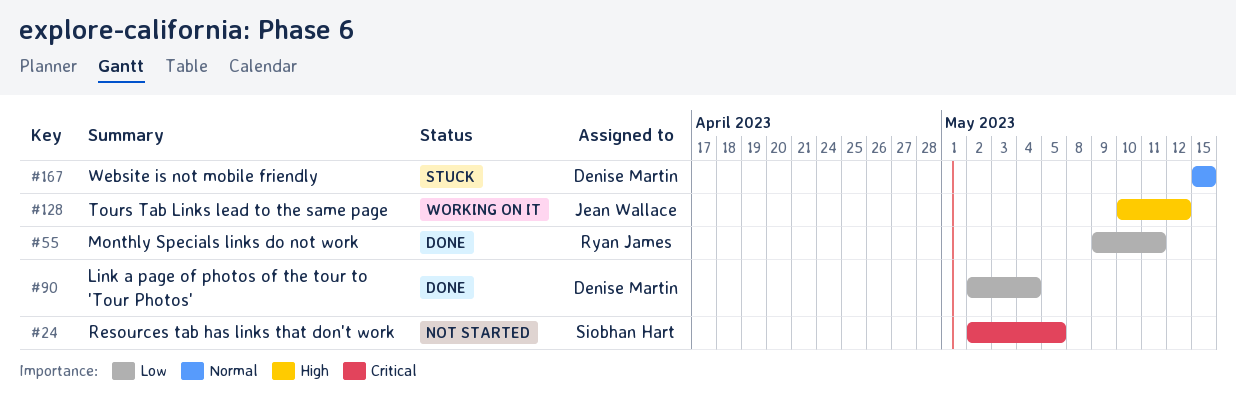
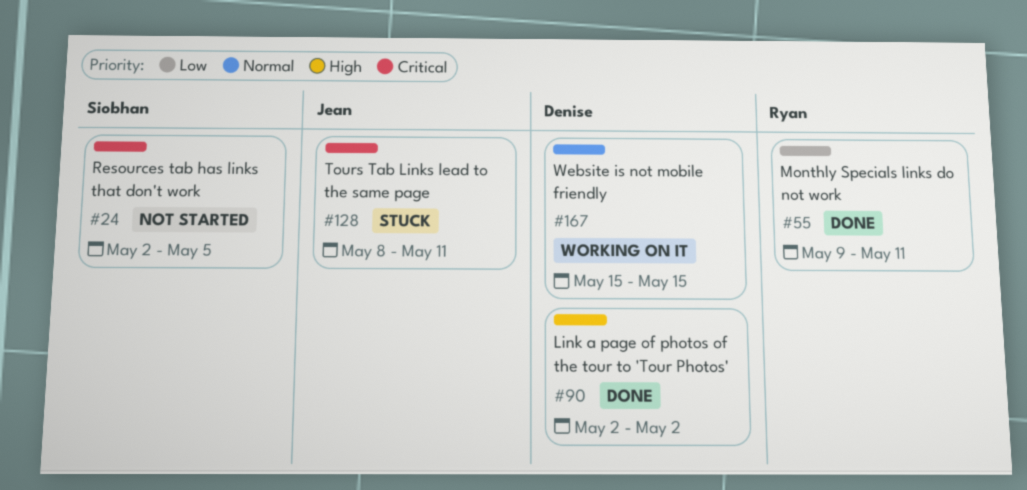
#90, priority: Low -> High
#90, due: May 4 -> May 2
#128, status: Working on it -> Stuck
#128, priority: High -> Critical
#128, start: May 10 -> May 8
#128, due: May 12 -> May 11
#167, status: Stuck -> Working on it

